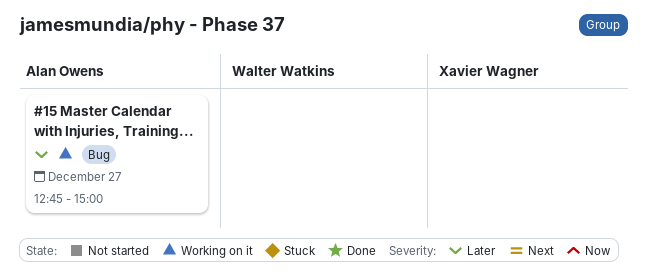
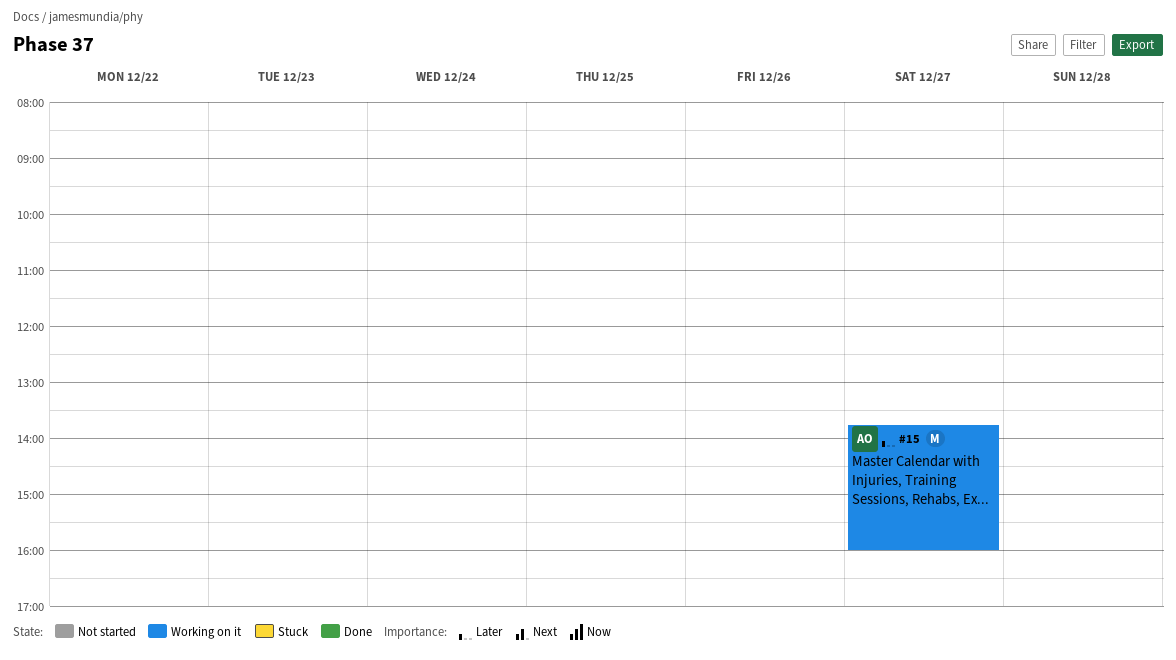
#15, begins: 12:45 -> 13:45
#15, ends: 15:00 -> 16:00

